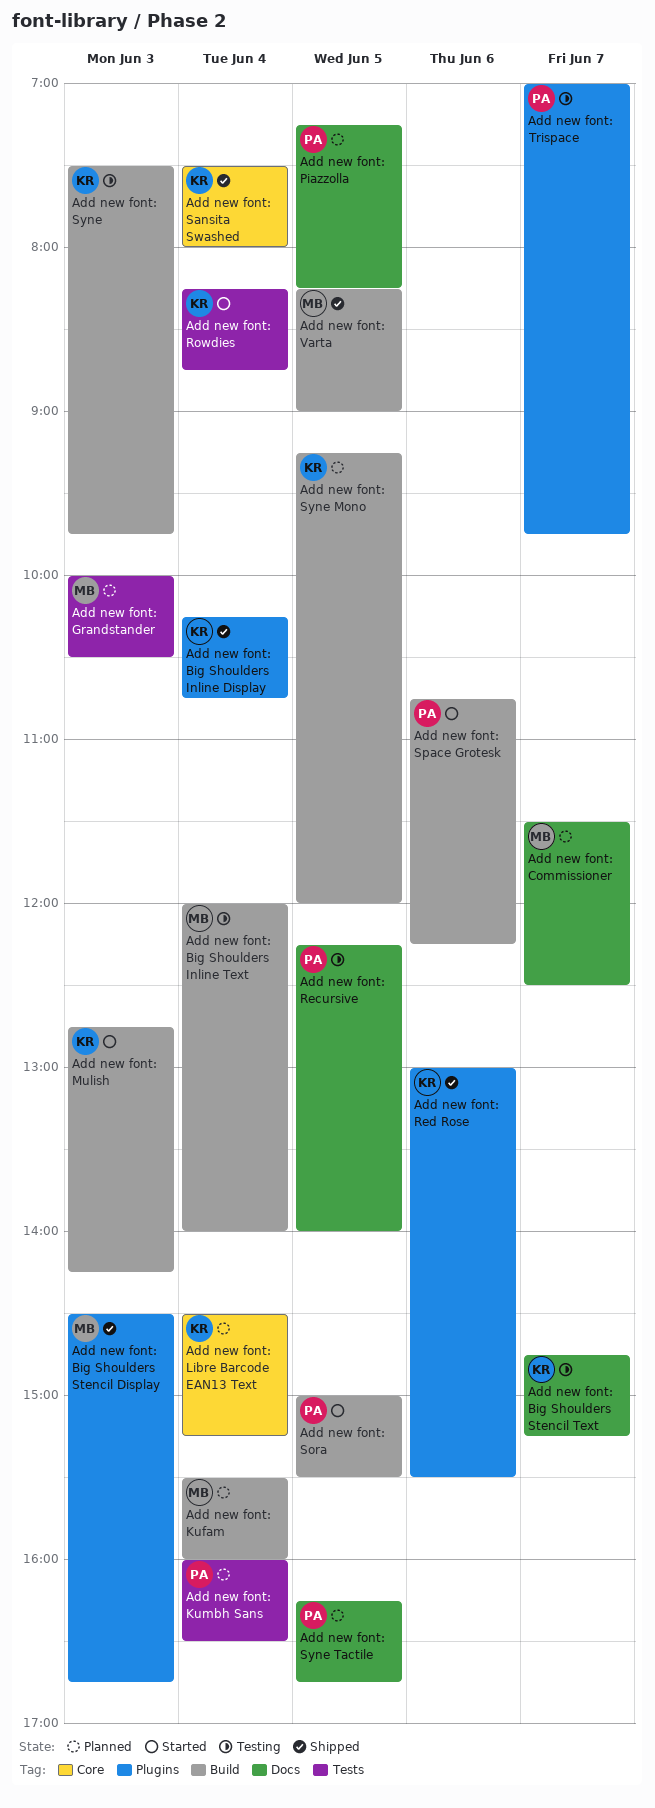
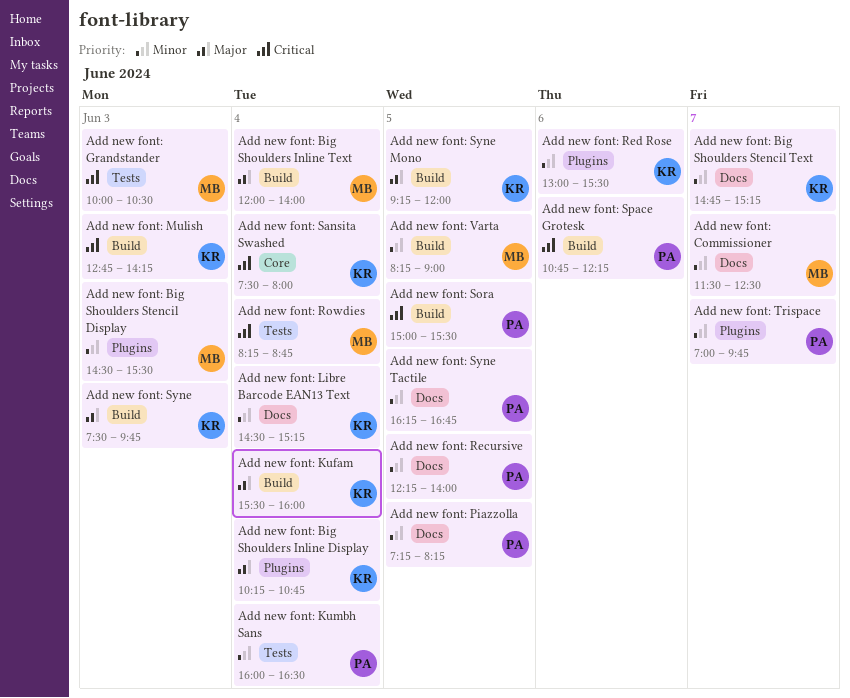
Add new font: Big Shoulders Stencil Display, ends: 16:45 -> 15:30
Add new font: Kufam, owner: MB -> KR
Add new font: Libre Barcode EAN13 Text, label: Core -> Docs
Add new font: Rowdies, owner: KR -> MB

